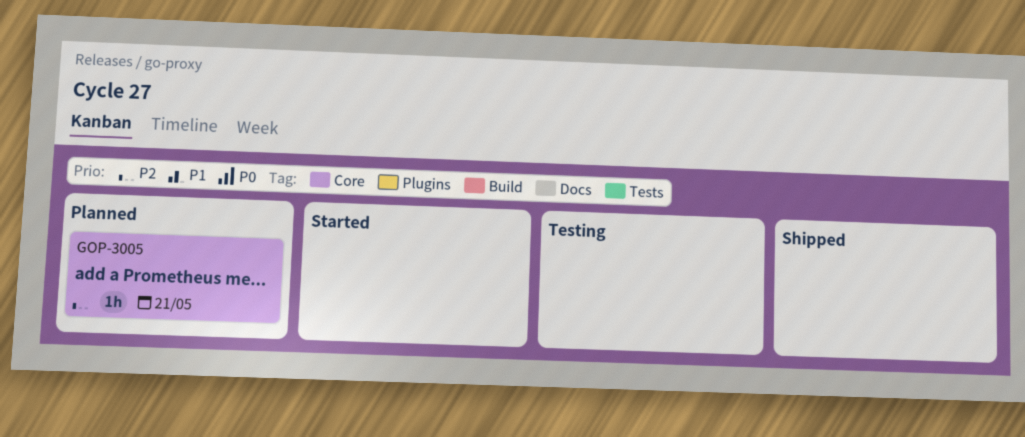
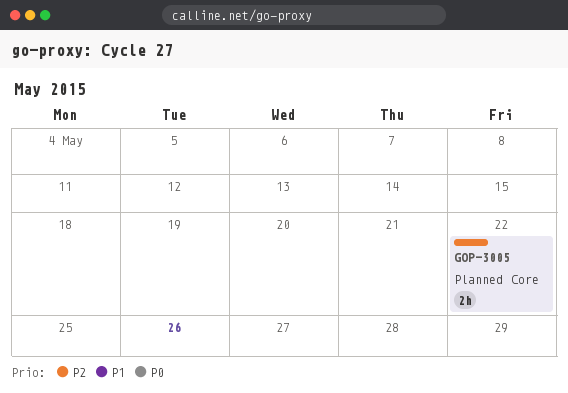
GOP-3005, estimate: 1h -> 2h
GOP-3005, due: May 21 -> May 22

